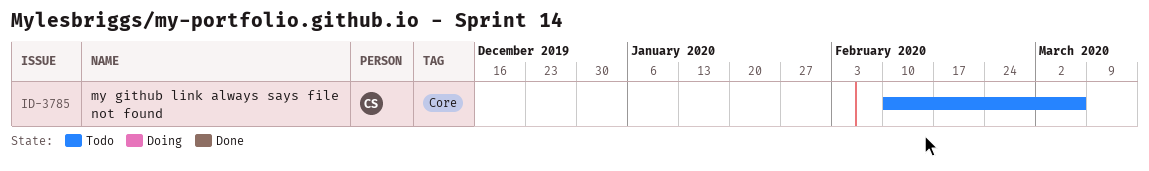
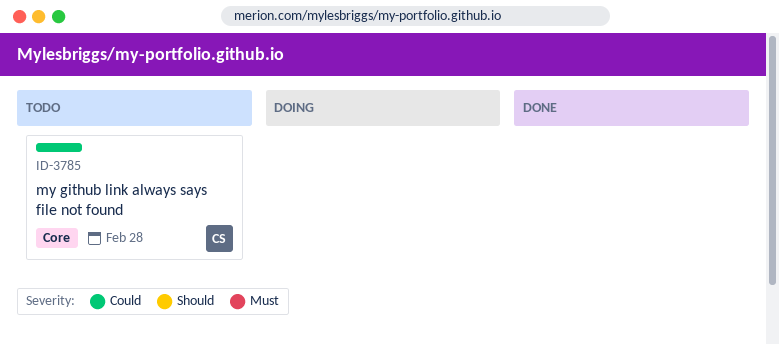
ID-3785, due: Mar 6 -> Feb 28

